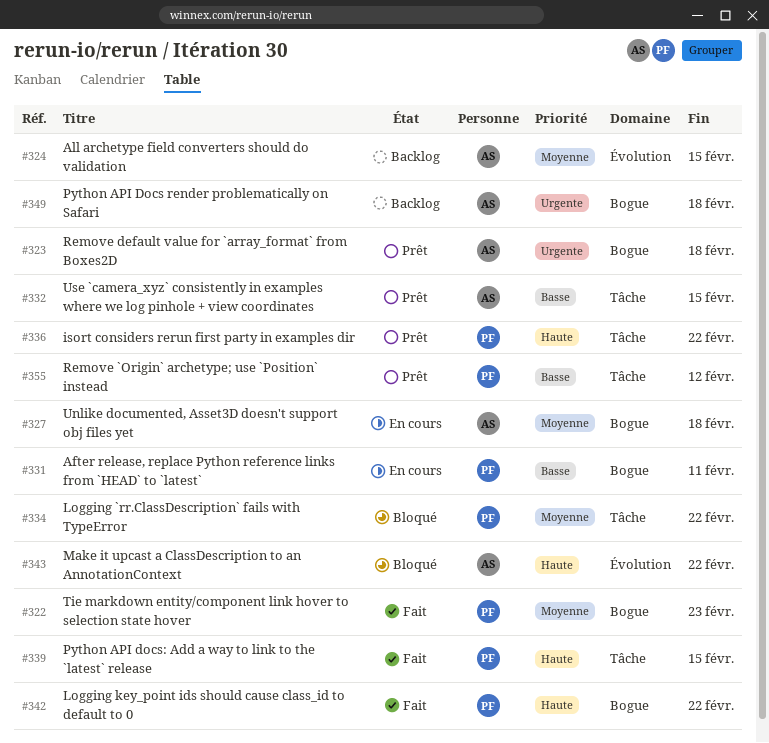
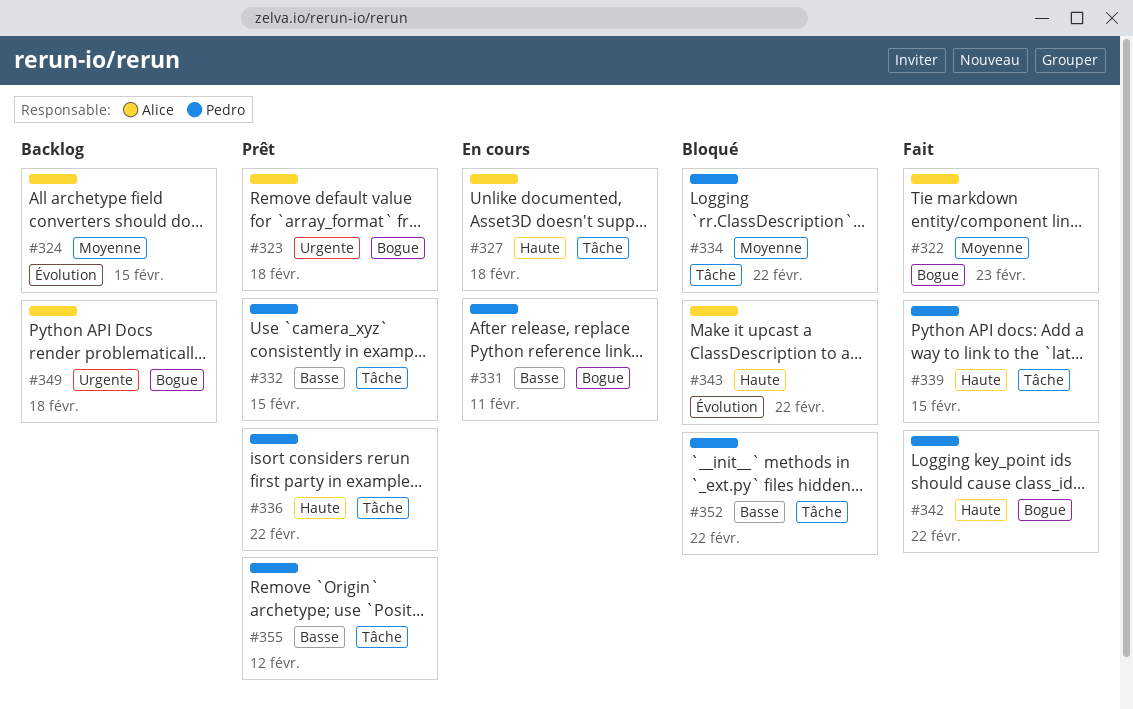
#322, owner: Pedro -> Alice
#327, priority: Moyenne -> Haute
#327, label: Bogue -> Tâche
#332, owner: Alice -> Pedro
#352: none -> present

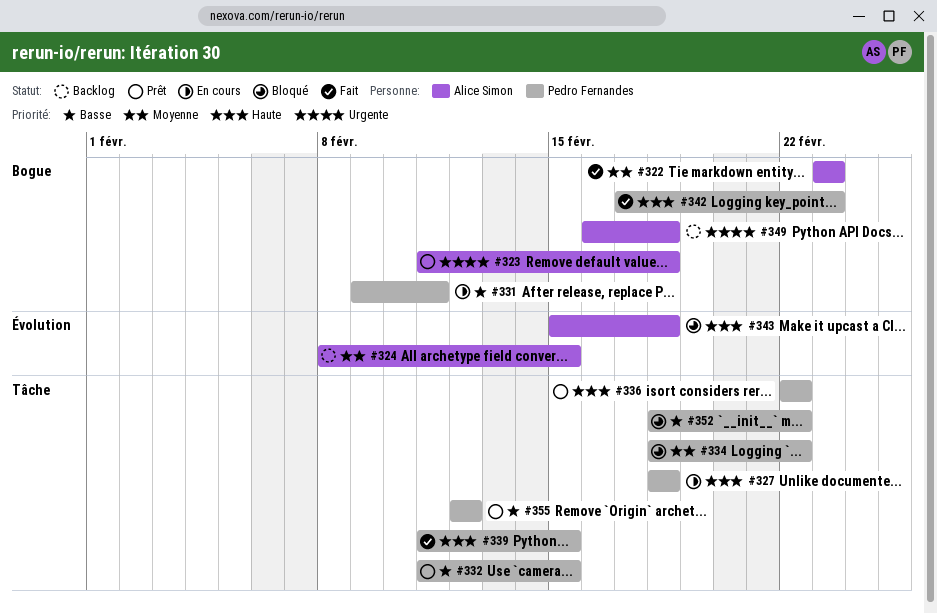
#327, owner: Alice Simon -> Pedro Fernandes
#342, due: Feb 22 -> Feb 23
#343, due: Feb 22 -> Feb 18

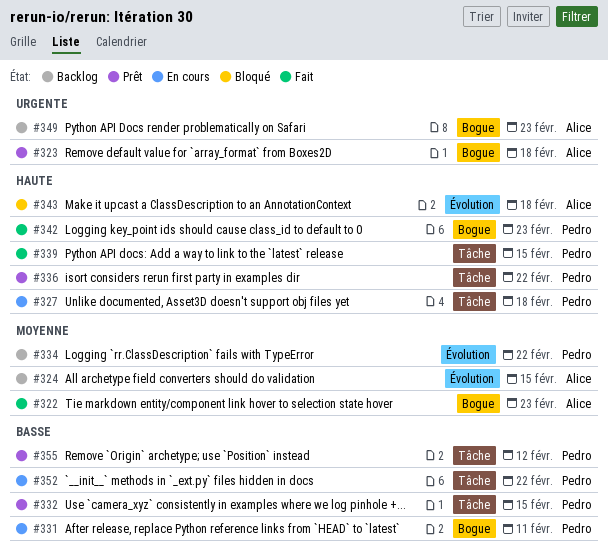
#334, status: Bloqué -> Backlog
#334, label: Tâche -> Évolution
#349, due: Feb 18 -> Feb 23
#352, status: Bloqué -> En cours

